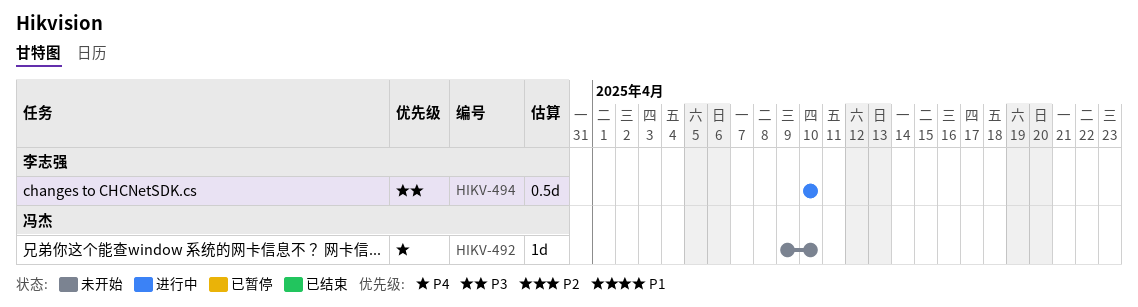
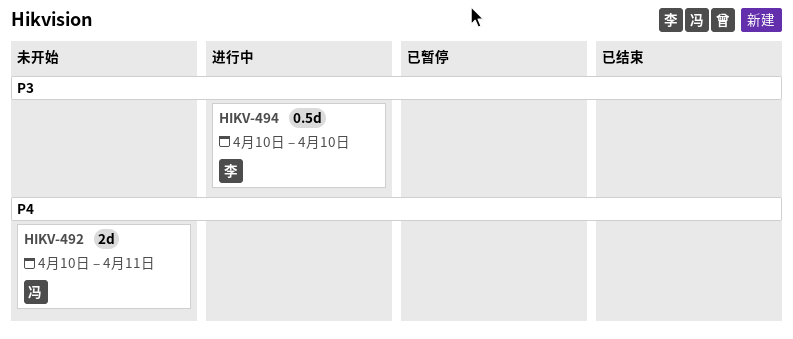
HIKV-492, estimate: 1d -> 2d
HIKV-492, start: Apr 9 -> Apr 10
HIKV-492, due: Apr 10 -> Apr 11

